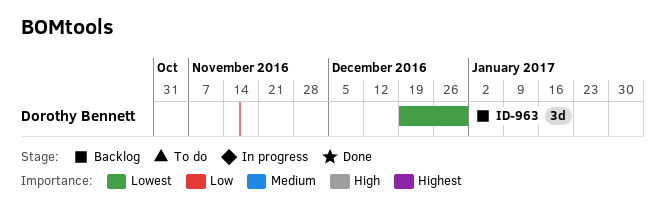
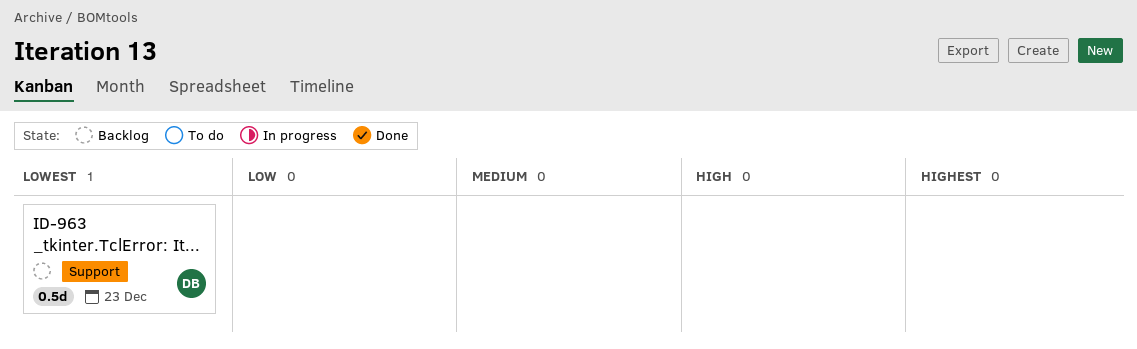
ID-963, estimate: 3d -> 0.5d
ID-963, due: Dec 30 -> Dec 23

